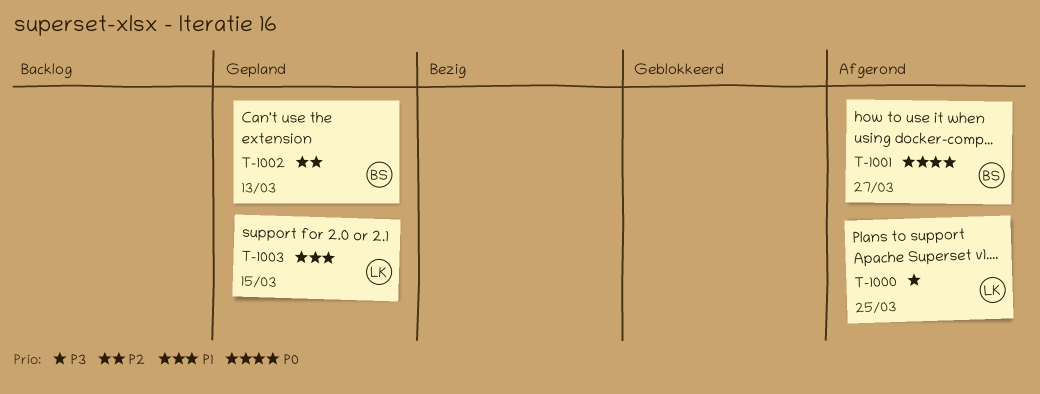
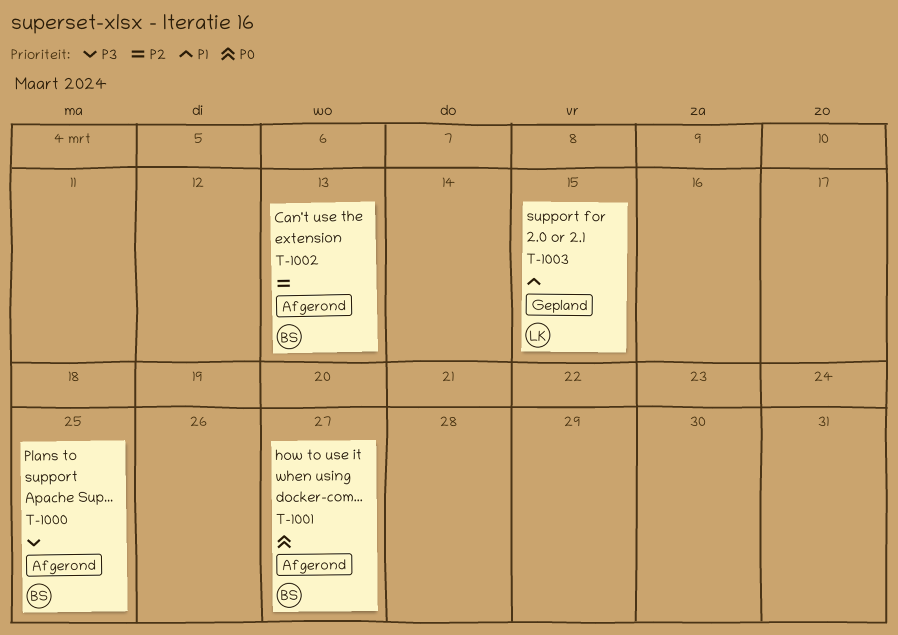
T-1000, owner: LK -> BS
T-1002, status: Gepland -> Afgerond

